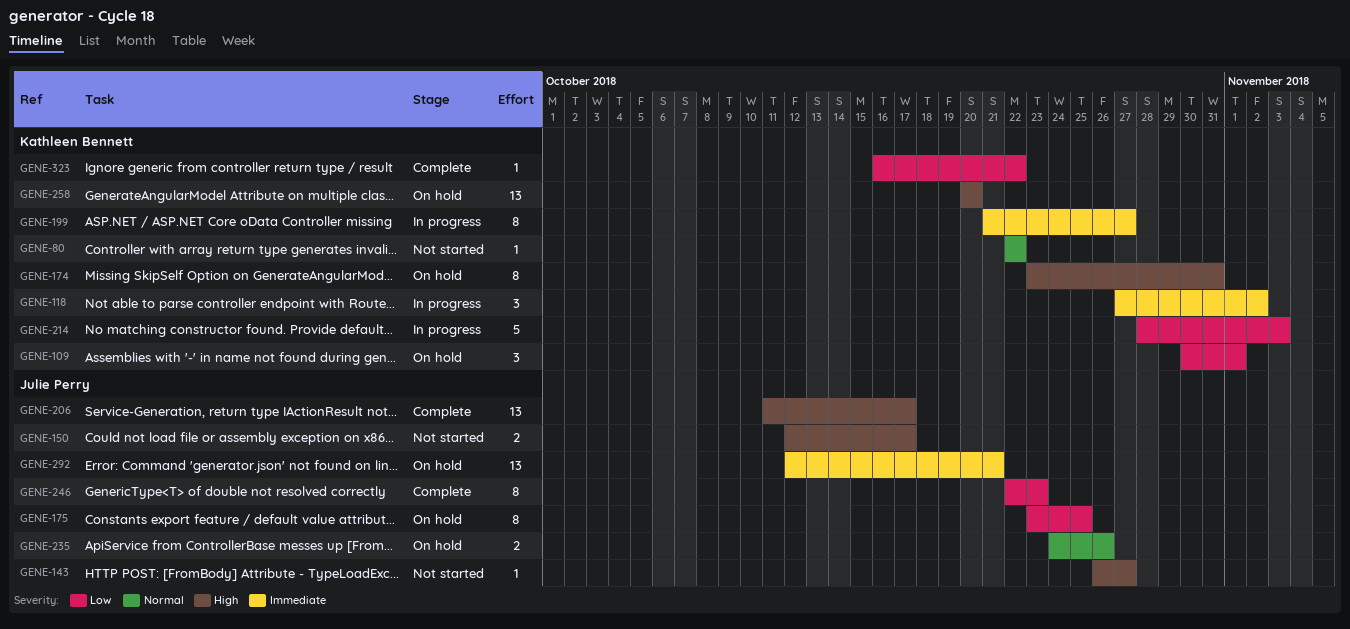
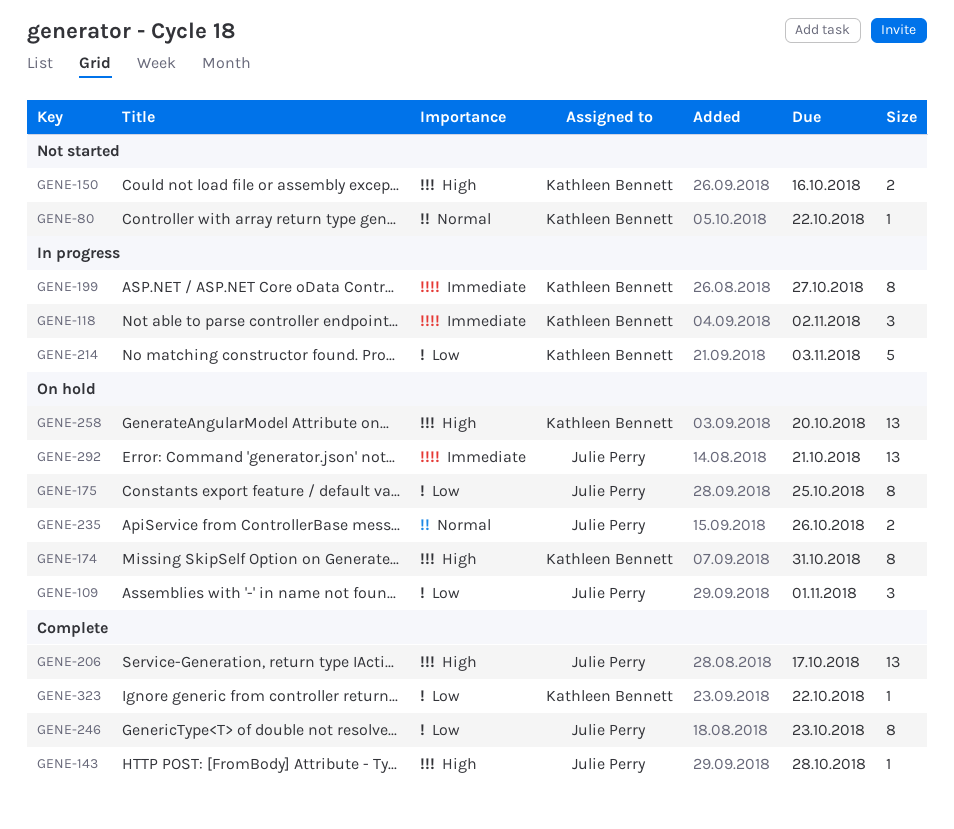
GENE-109, owner: Kathleen Bennett -> Julie Perry
GENE-143, status: Not started -> Complete
GENE-143, due: Oct 27 -> Oct 28
GENE-150, owner: Julie Perry -> Kathleen Bennett
GENE-150, due: Oct 17 -> Oct 16

